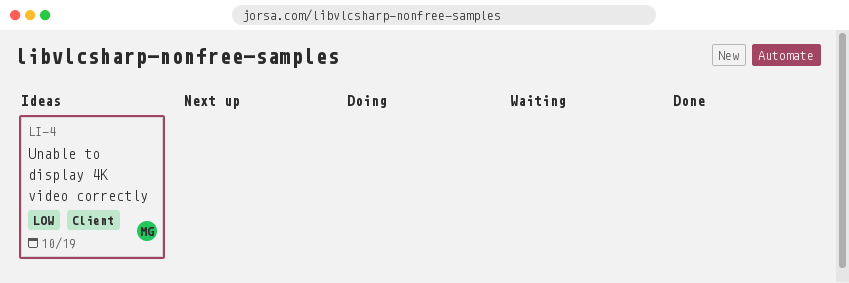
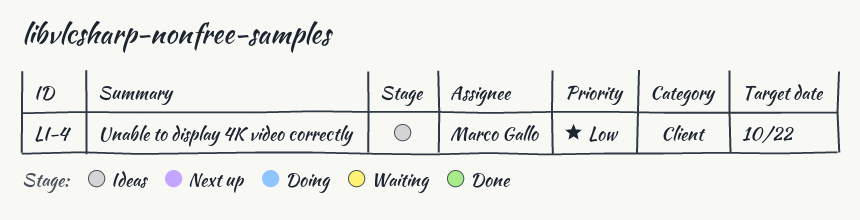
LI-4, due: Oct 19 -> Oct 22

